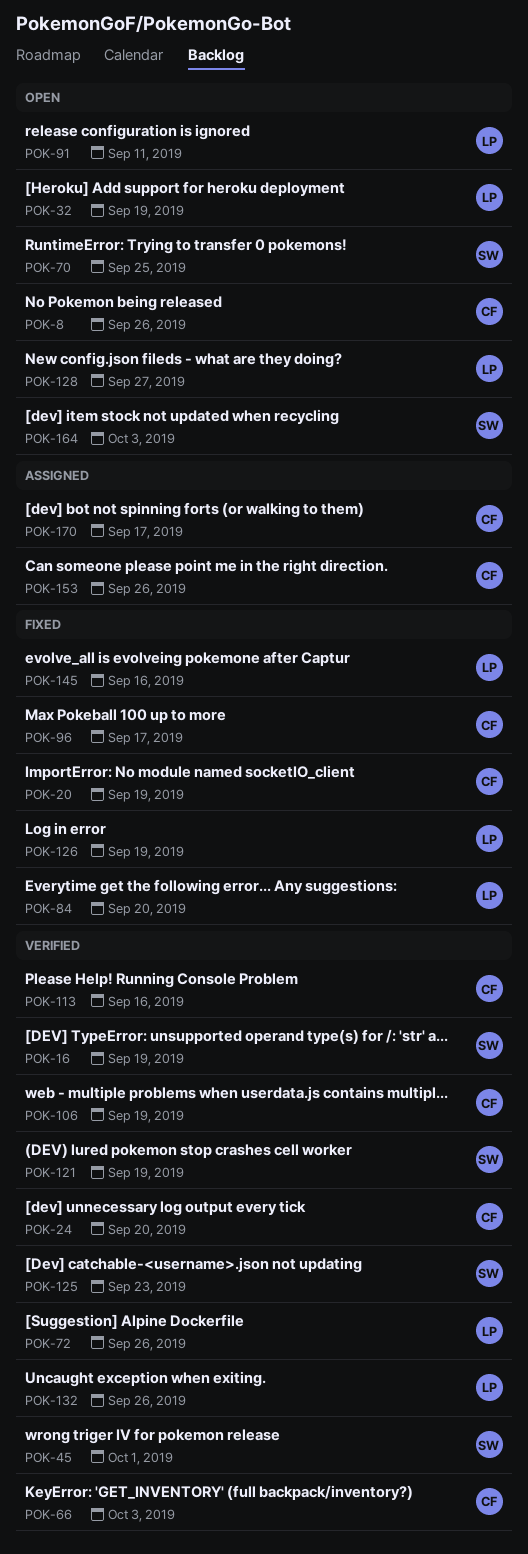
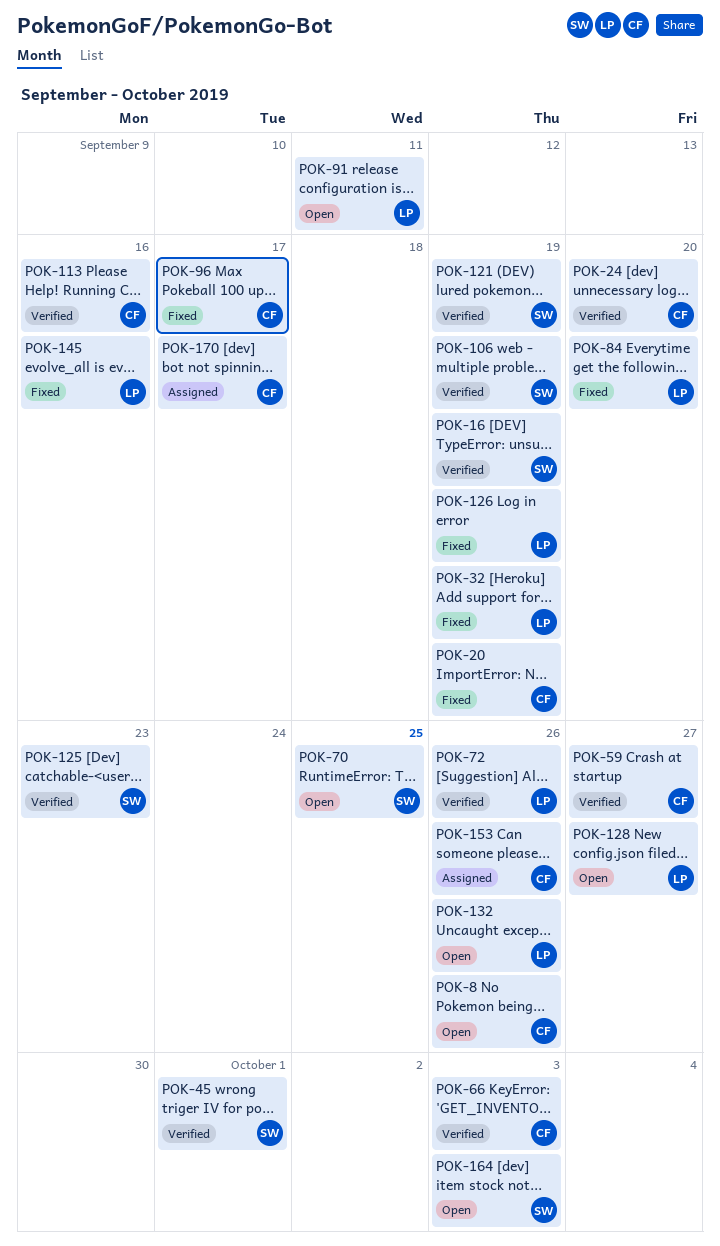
POK-32, status: Open -> Fixed
POK-59: none -> present
POK-106, owner: CF -> SW
POK-132, status: Verified -> Open

